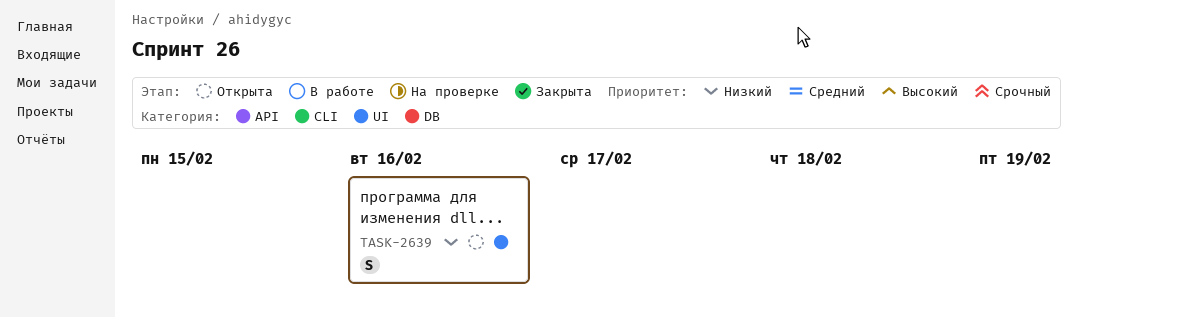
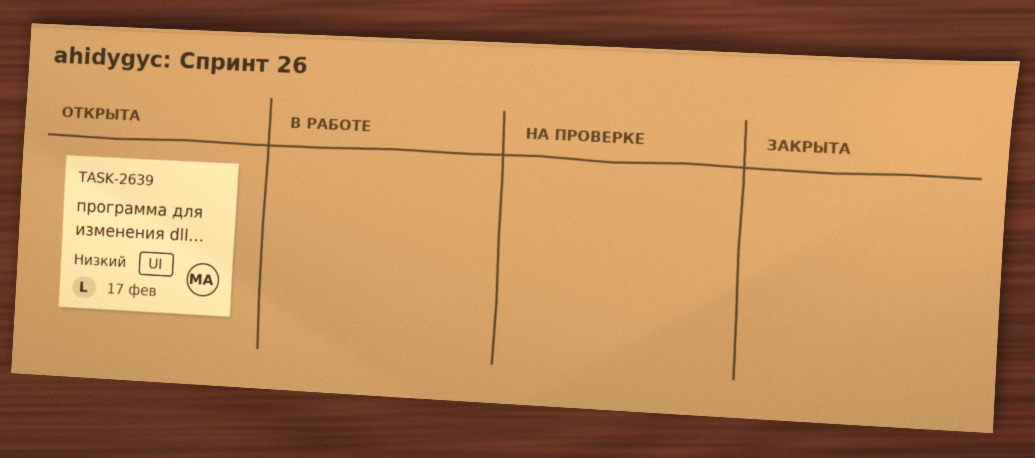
TASK-2639, estimate: S -> L
TASK-2639, due: Feb 16 -> Feb 17

